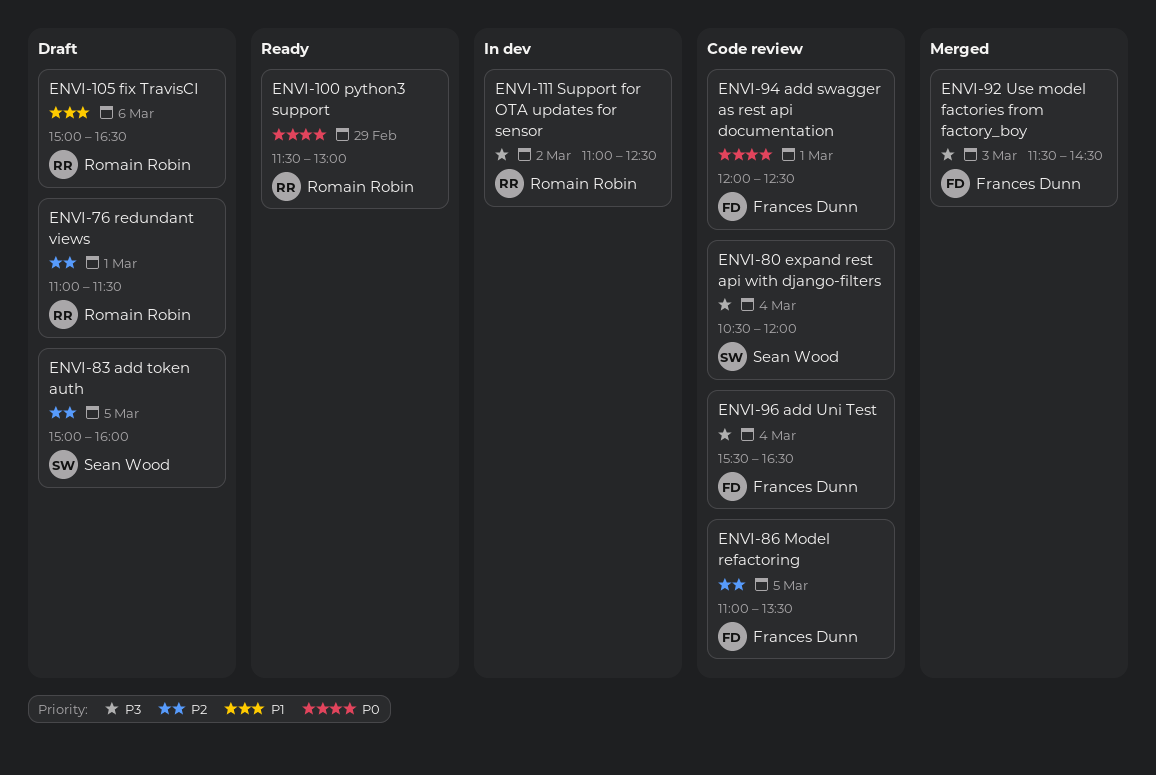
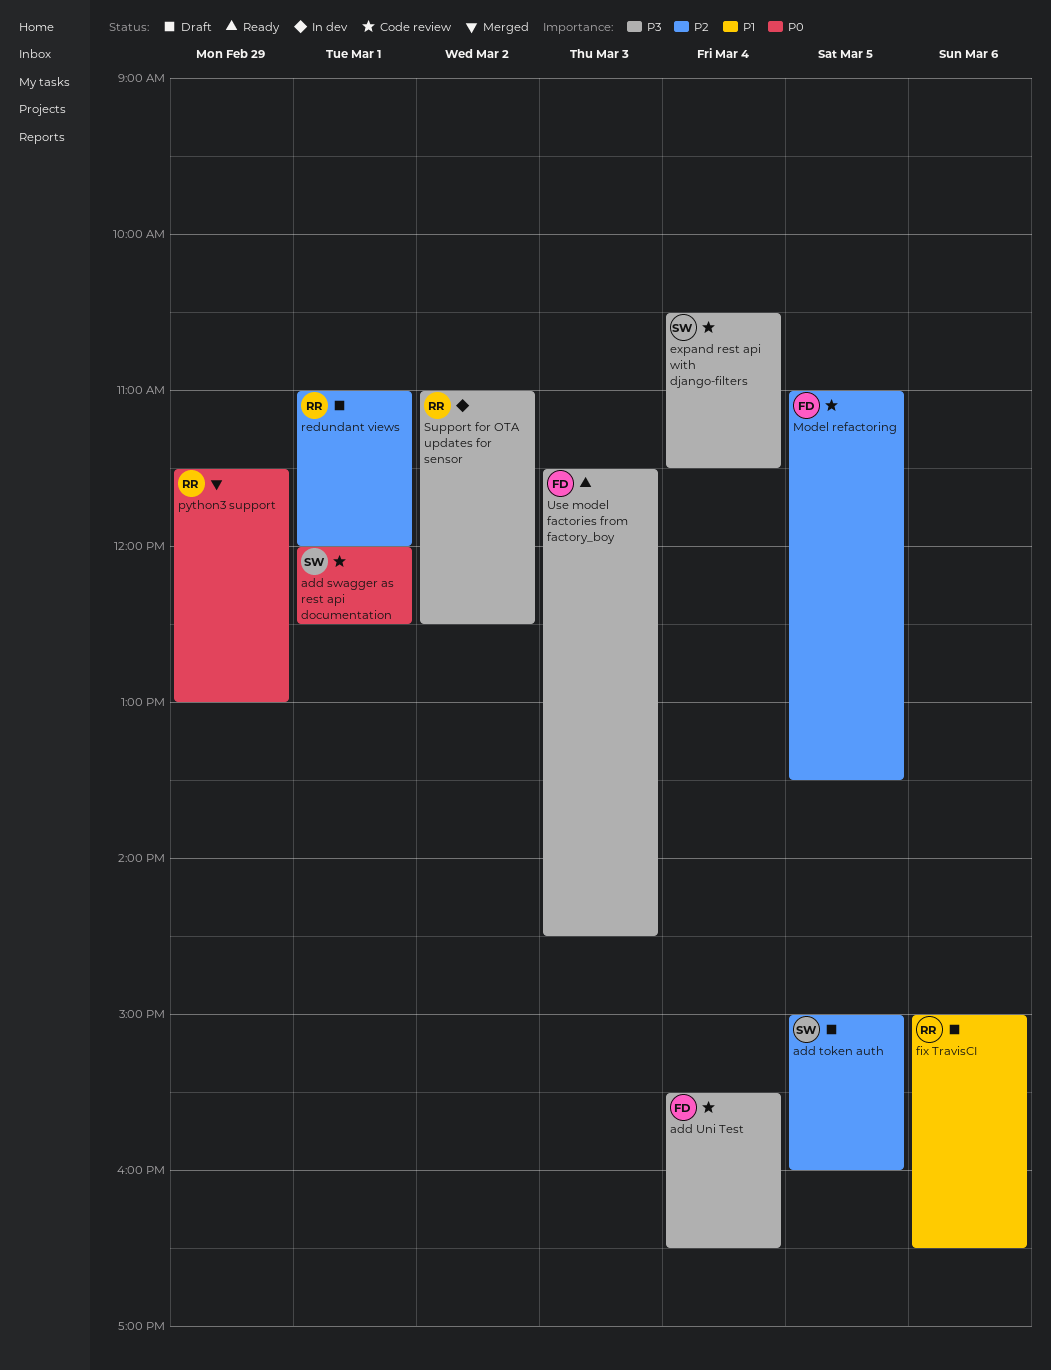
add swagger as rest api documentation, owner: Frances Dunn -> Sean Wood
expand rest api with django-filters, ends: 12:00 -> 11:30
python3 support, status: Ready -> Merged
redundant views, ends: 11:30 -> 12:00
Use model factories from factory_boy, status: Merged -> Ready

